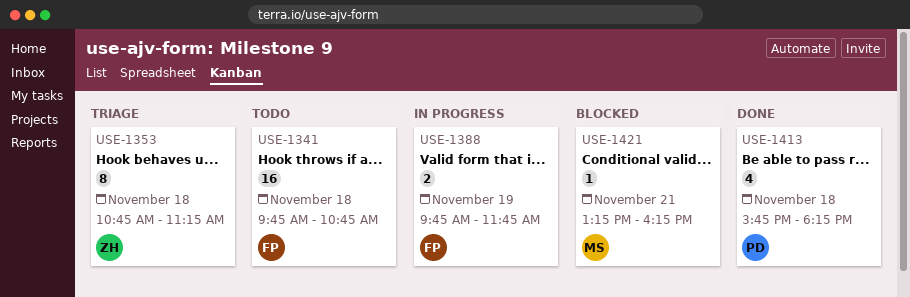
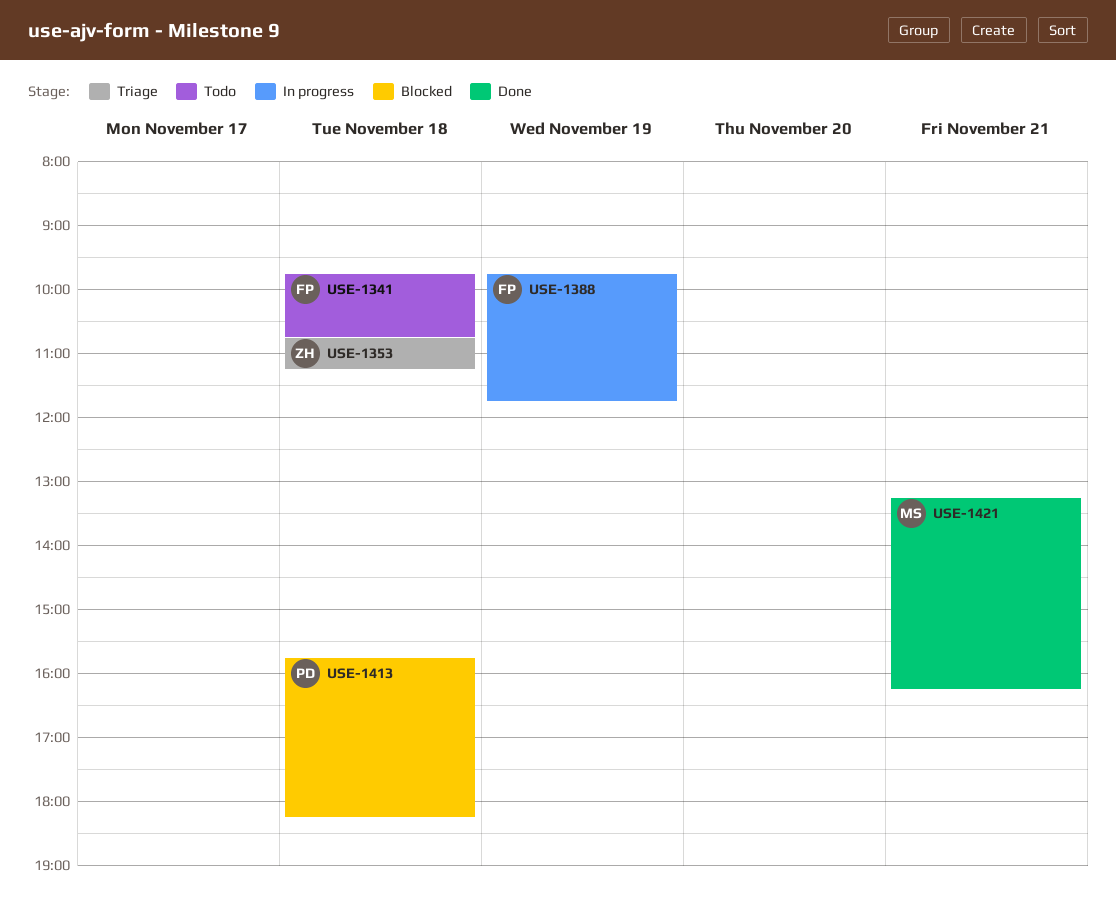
USE-1413, status: Done -> Blocked
USE-1421, status: Blocked -> Done

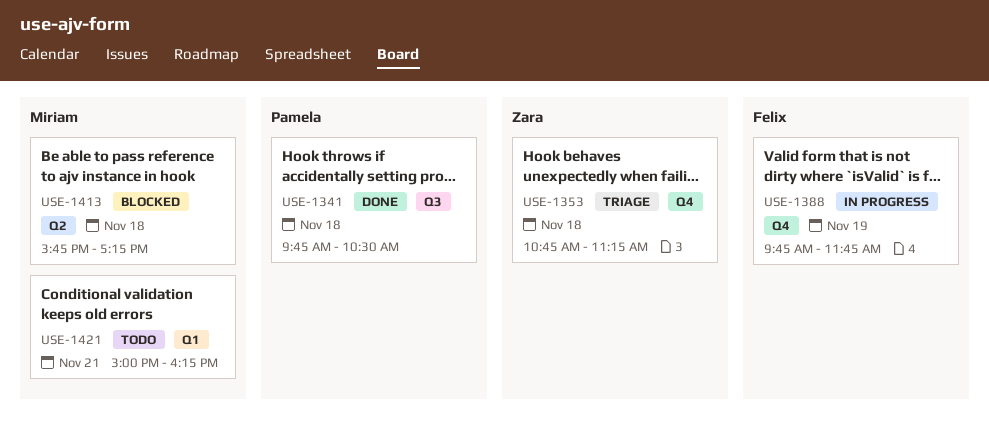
USE-1341, status: Todo -> Done
USE-1341, owner: Felix -> Pamela
USE-1341, ends: 10:45 -> 10:30
USE-1413, owner: Pamela -> Miriam
USE-1413, ends: 18:15 -> 17:15
USE-1421, status: Done -> Todo
USE-1421, begins: 13:15 -> 15:00

